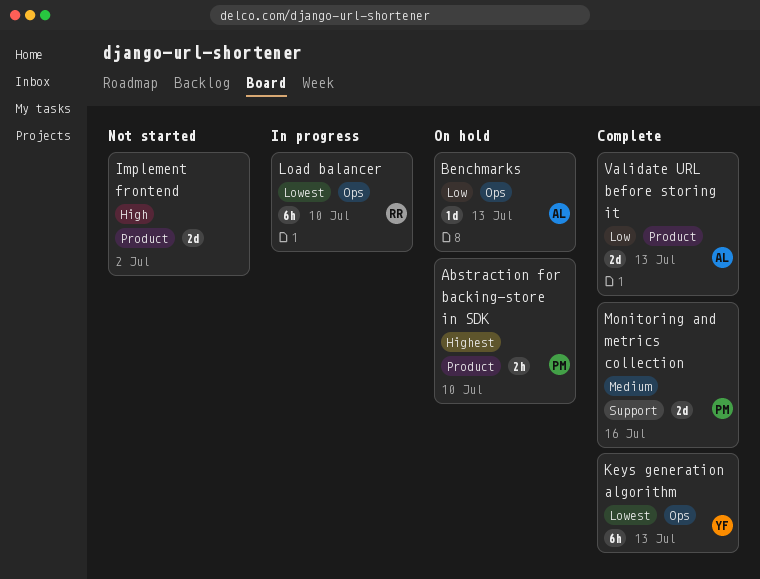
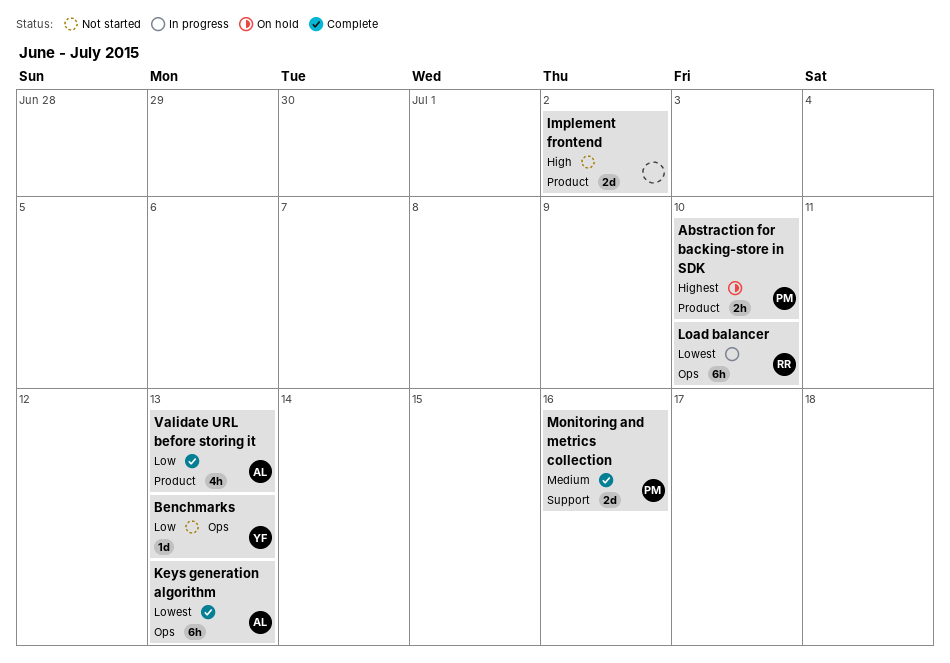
Benchmarks, status: On hold -> Not started
Benchmarks, owner: AL -> YF
Keys generation algorithm, owner: YF -> AL
Validate URL before storing it, estimate: 2d -> 4h

